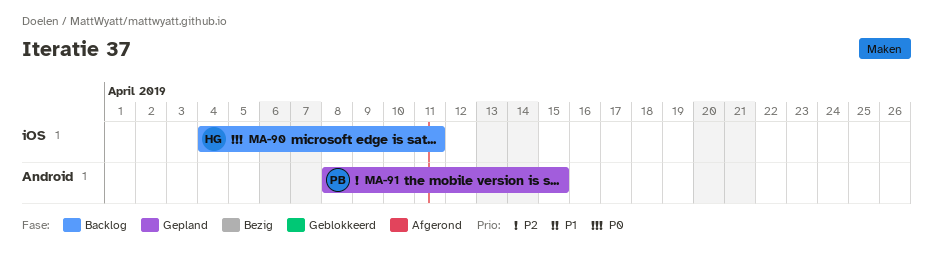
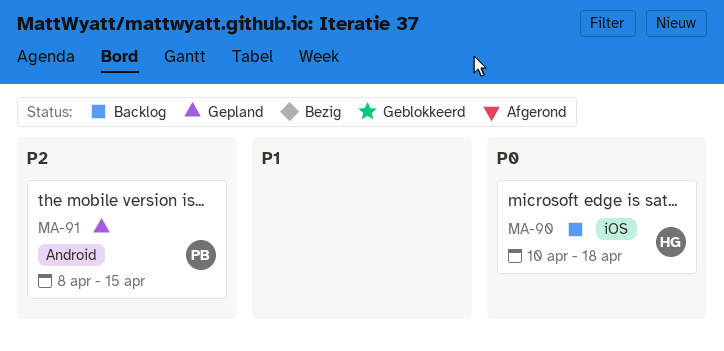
MA-90, start: Apr 4 -> Apr 10
MA-90, due: Apr 11 -> Apr 18

